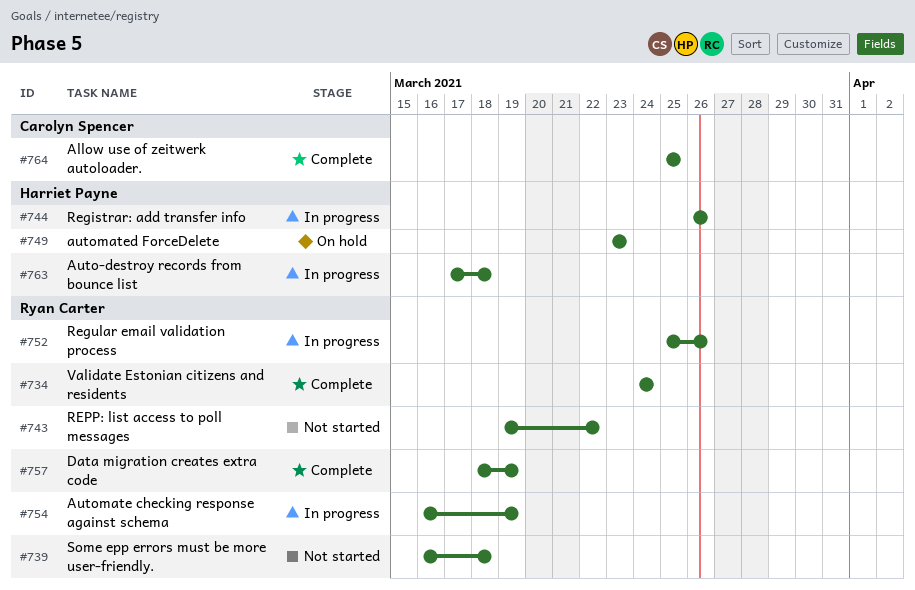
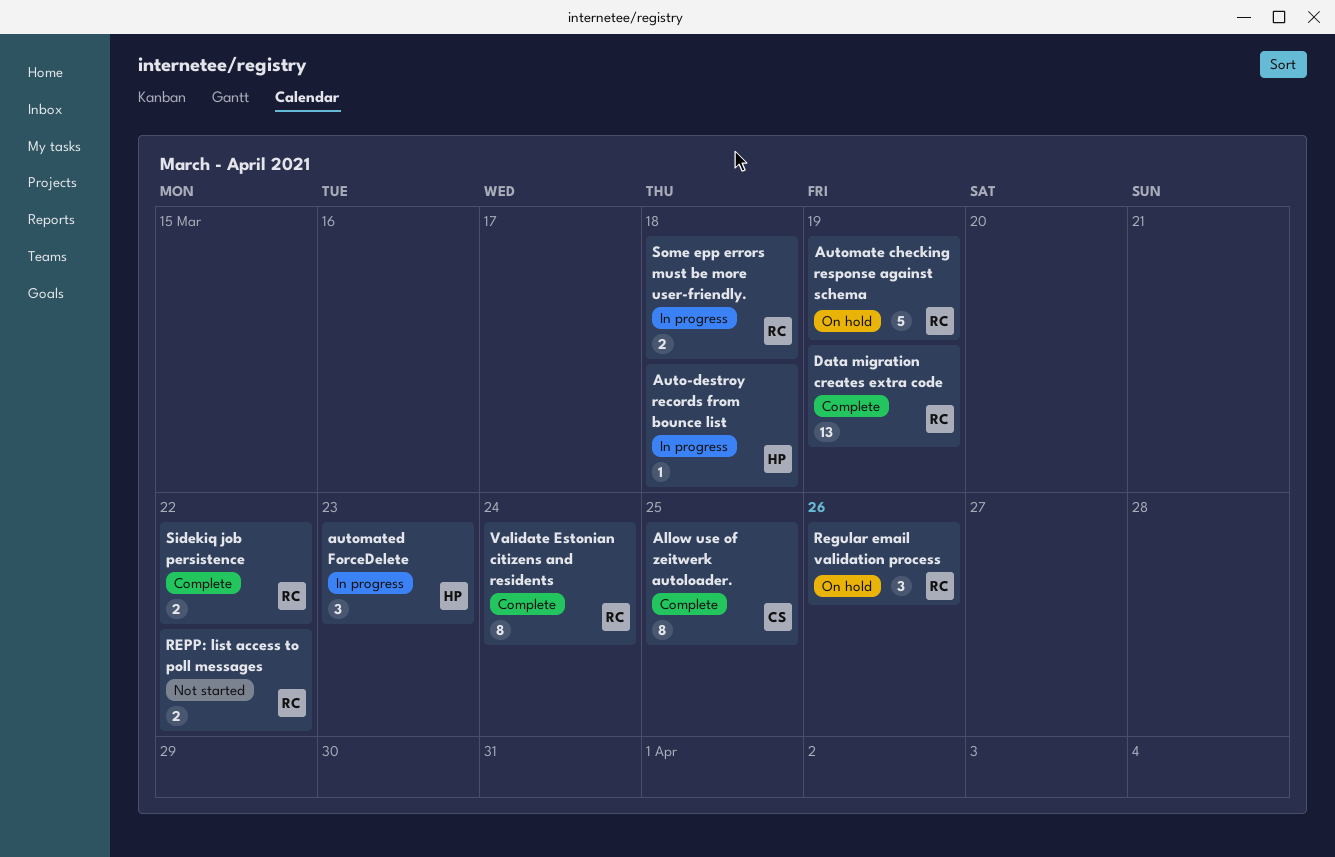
Automate checking response against schema, status: In progress -> On hold
automated ForceDelete, status: On hold -> In progress
Registrar: add transfer info: present -> none
Regular email validation process, status: In progress -> On hold
Sidekiq job persistence: none -> present
Some epp errors must be more user-friendly., status: Not started -> In progress

